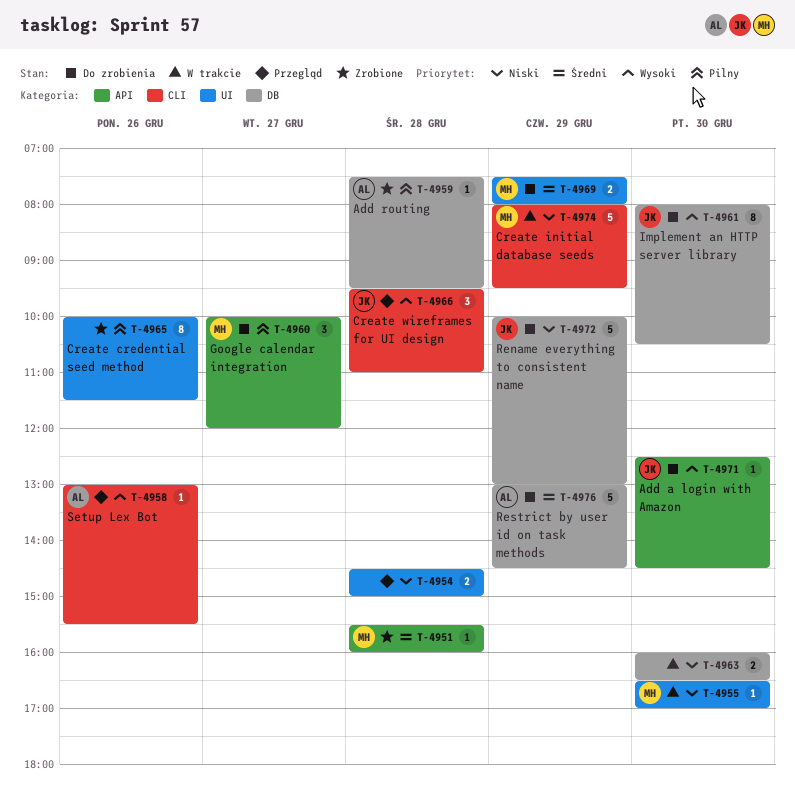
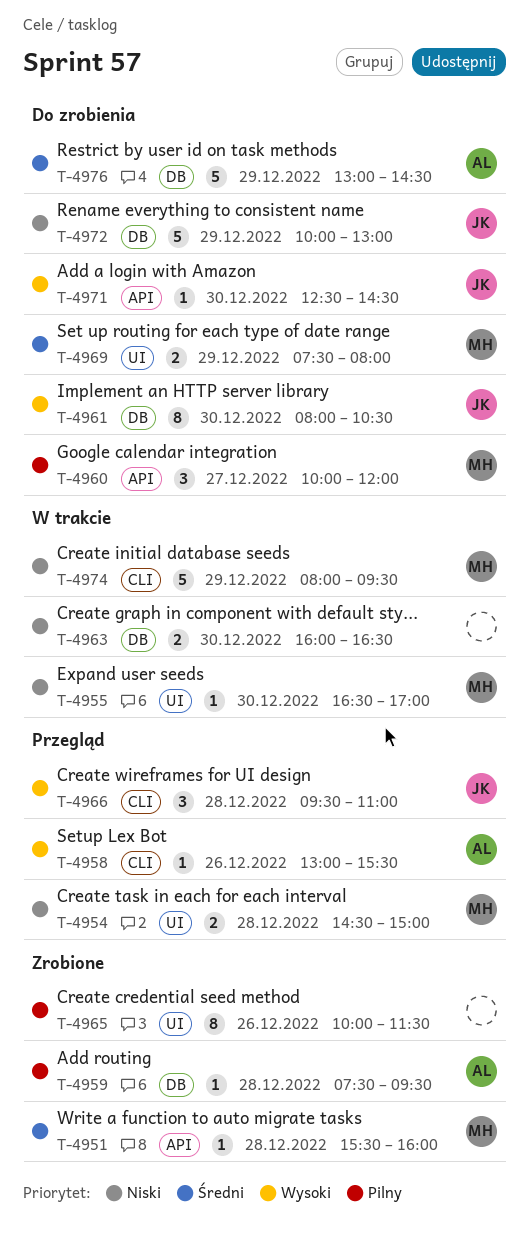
T-4954, owner: none -> MH

